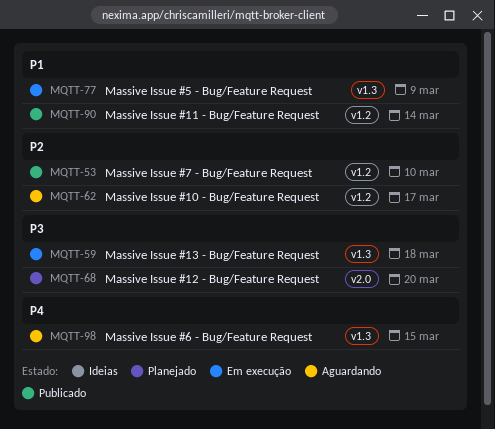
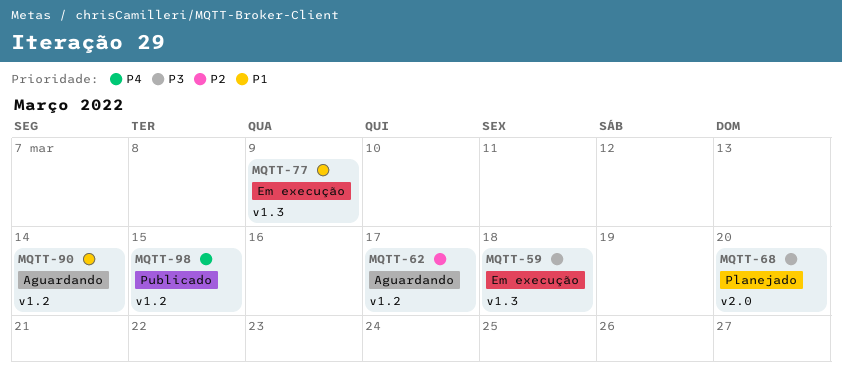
MQTT-53: present -> none
MQTT-90, status: Publicado -> Aguardando
MQTT-98, status: Aguardando -> Publicado
MQTT-98, label: v1.3 -> v1.2

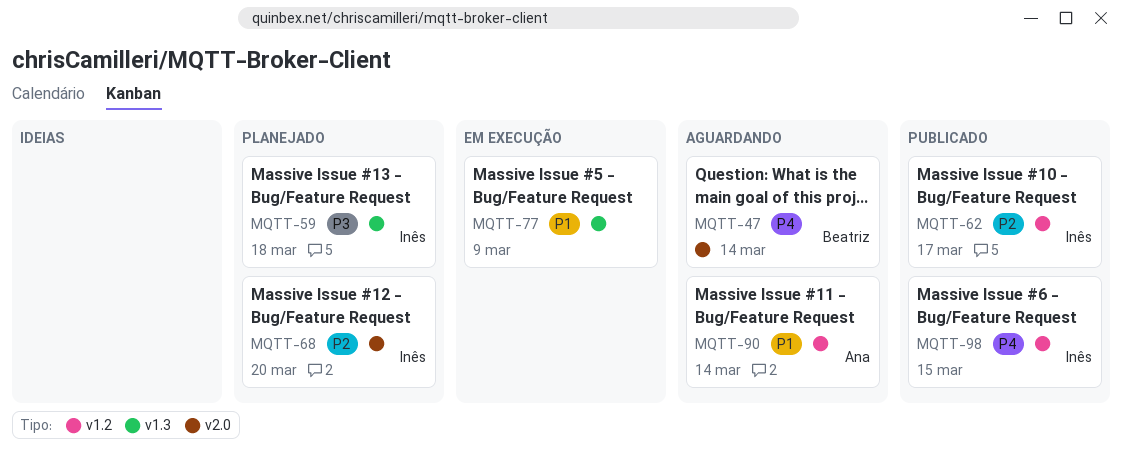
MQTT-47: none -> present
MQTT-59, status: Em execução -> Planejado
MQTT-62, status: Aguardando -> Publicado
MQTT-68, priority: P3 -> P2

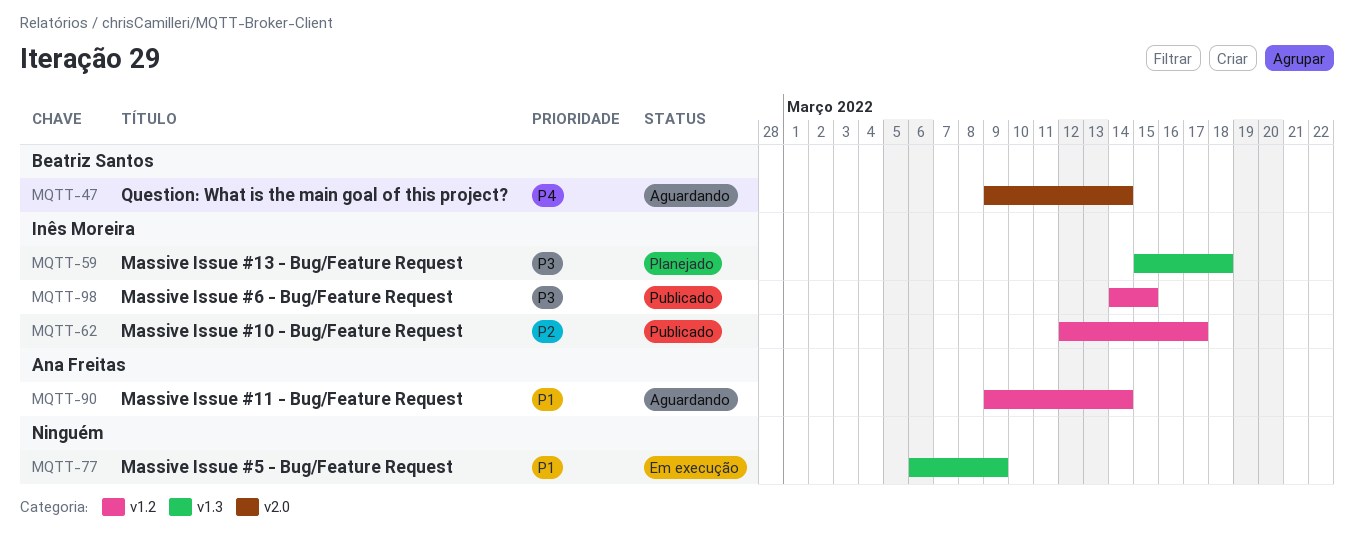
MQTT-68: present -> none
MQTT-98, priority: P4 -> P3

